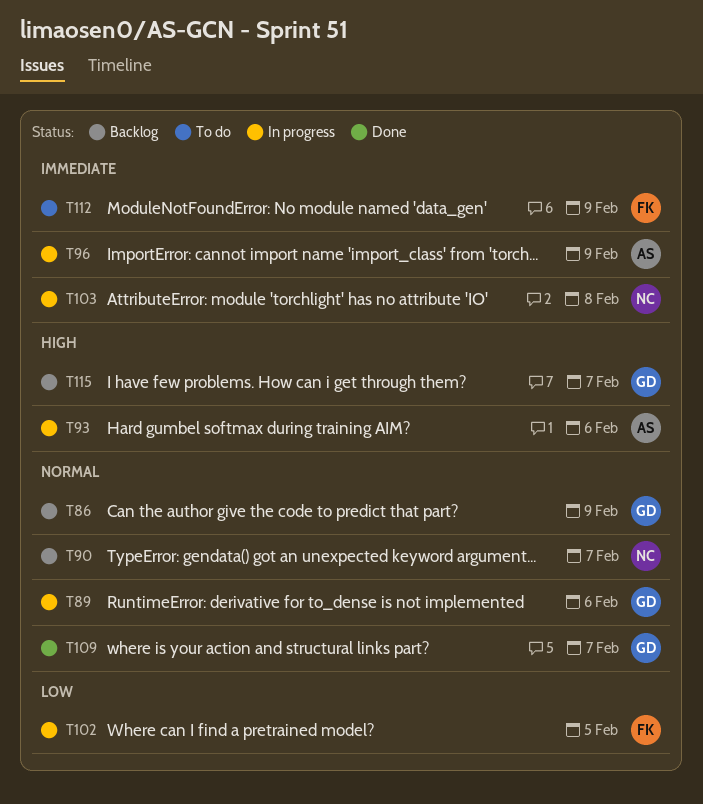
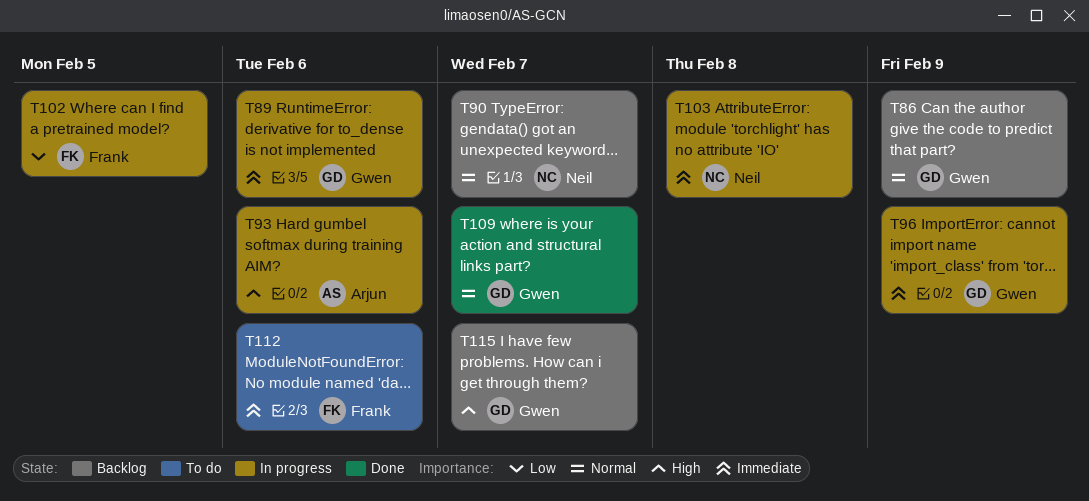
T89, priority: Normal -> Immediate
T96, owner: Arjun -> Gwen
T112, due: Feb 9 -> Feb 6

